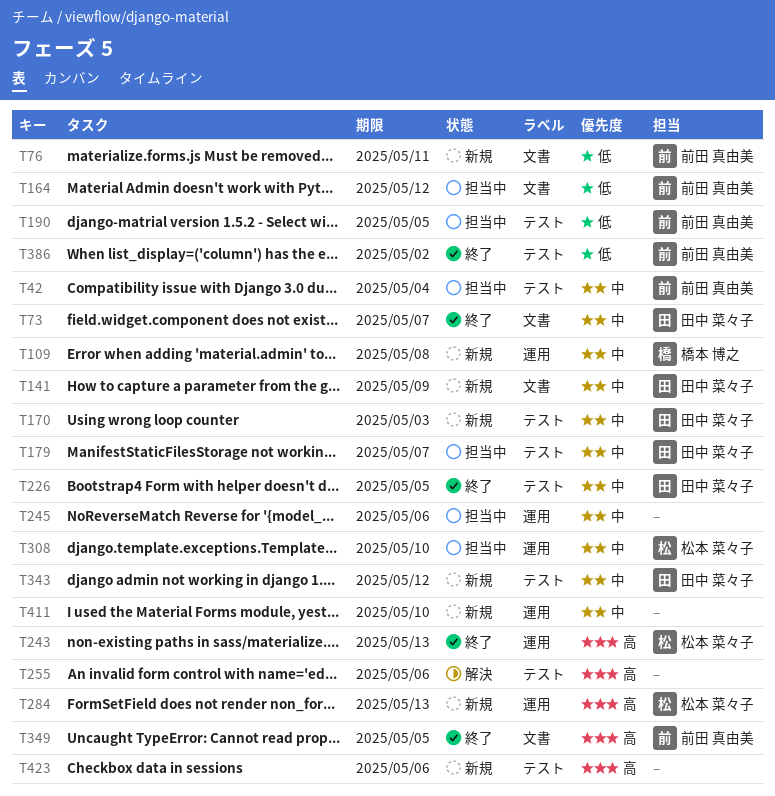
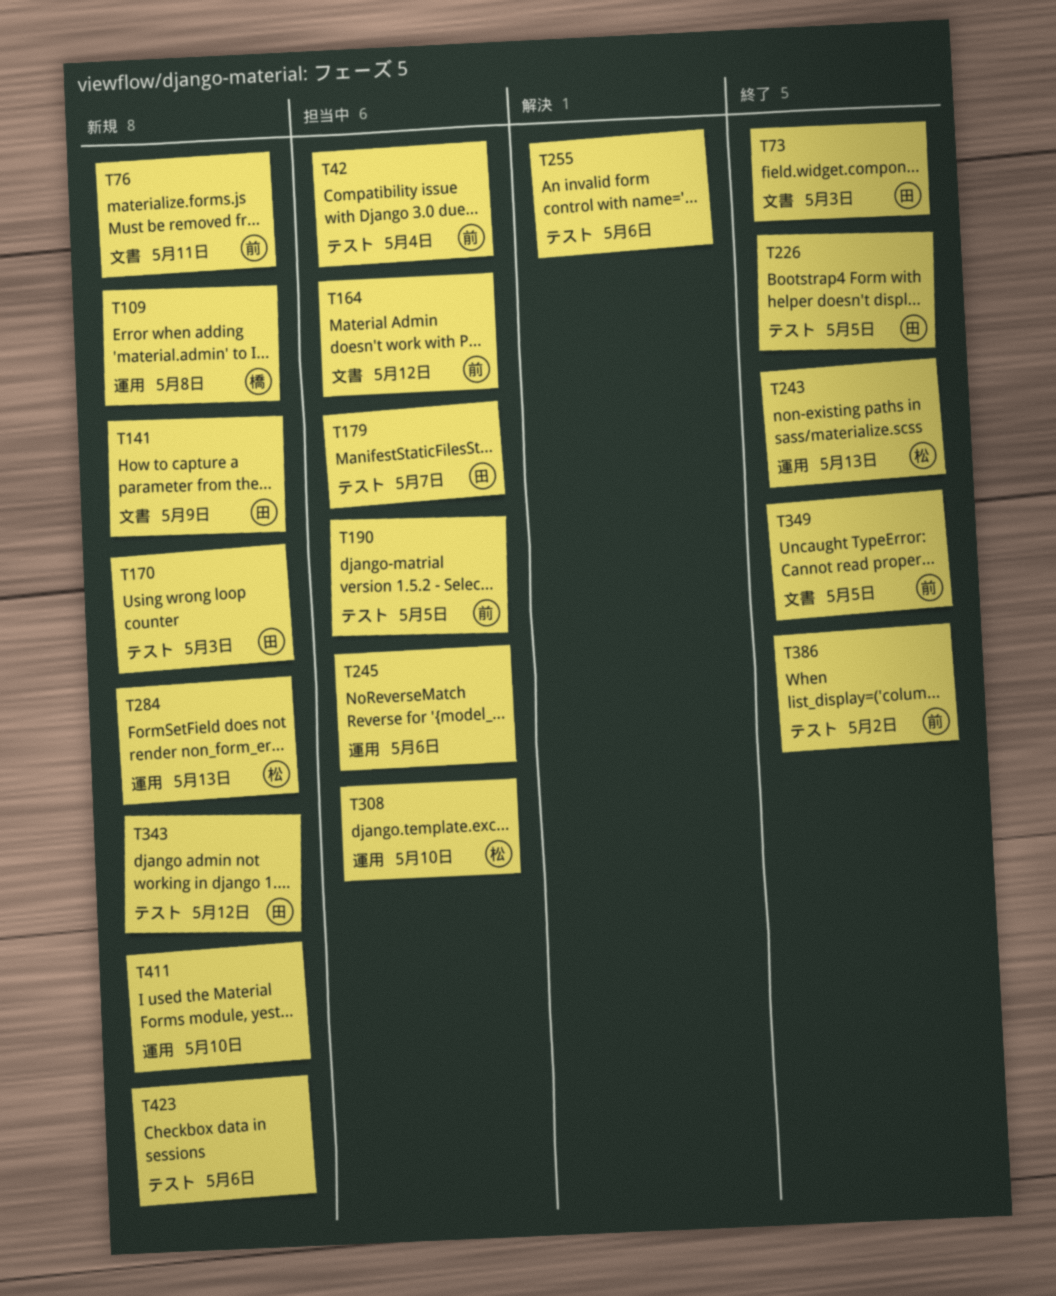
T73, due: May 7 -> May 3

